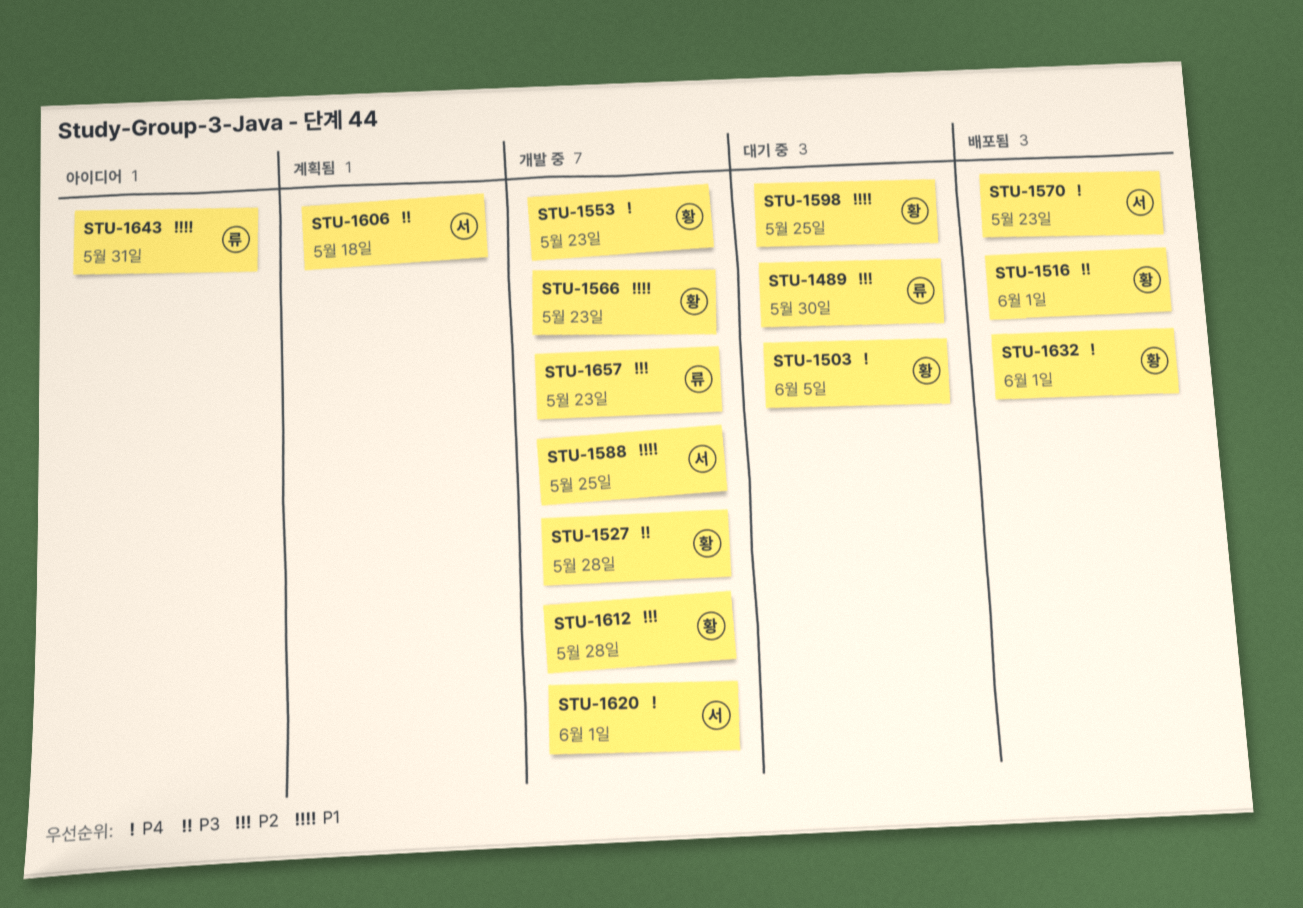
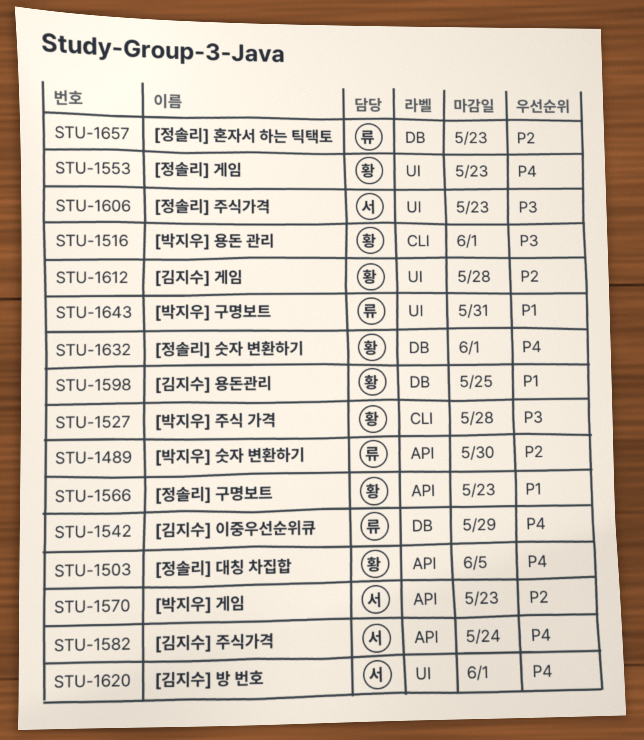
STU-1542: none -> present
STU-1570, priority: P4 -> P2
STU-1582: none -> present
STU-1588: present -> none
STU-1606, due: May 18 -> May 23

